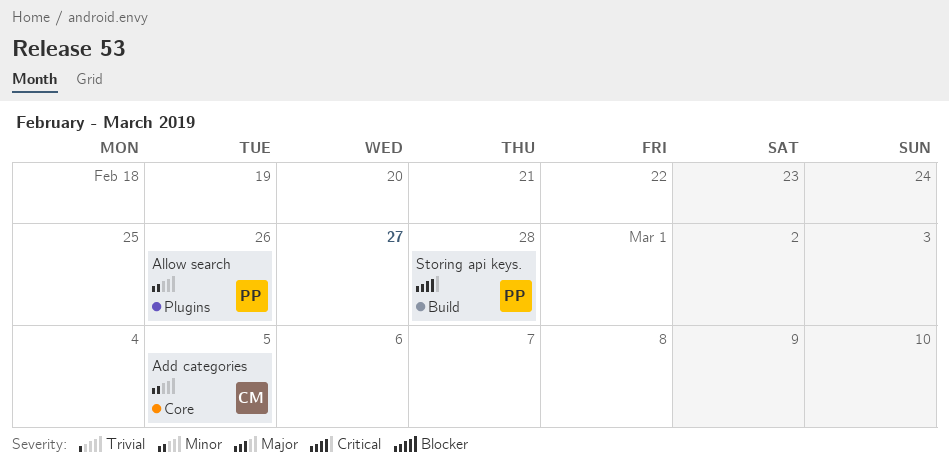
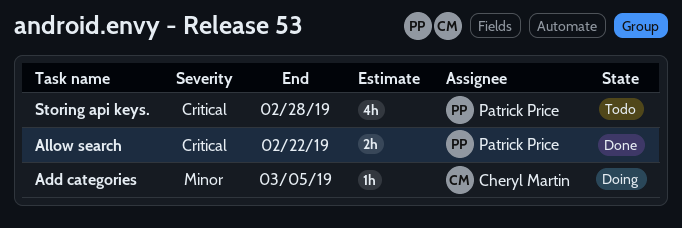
Allow search, priority: Minor -> Critical
Allow search, due: Feb 26 -> Feb 22

